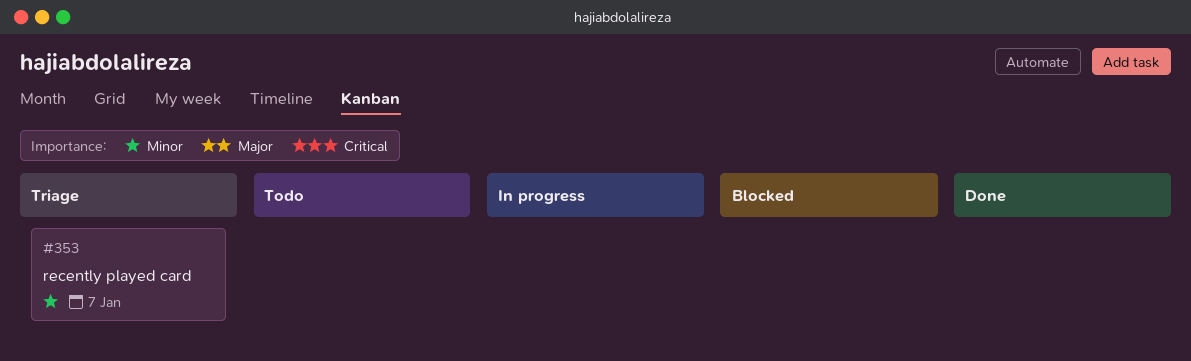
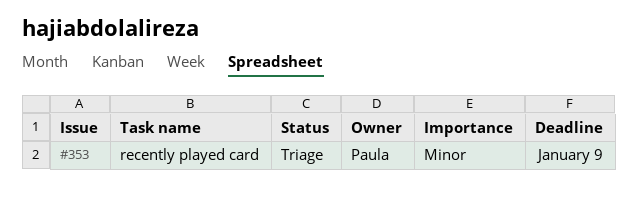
#353, due: Jan 7 -> Jan 9

